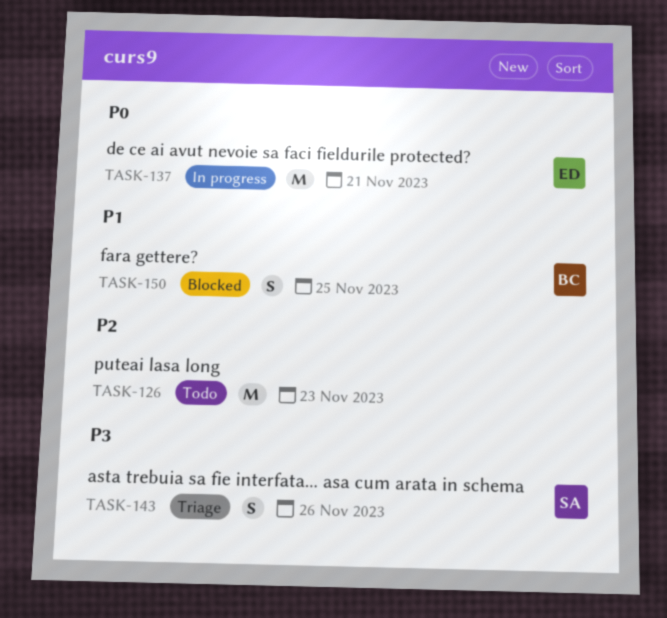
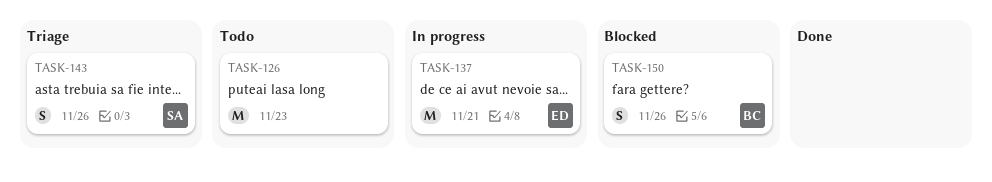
TASK-150, day: Nov 25 -> Nov 26

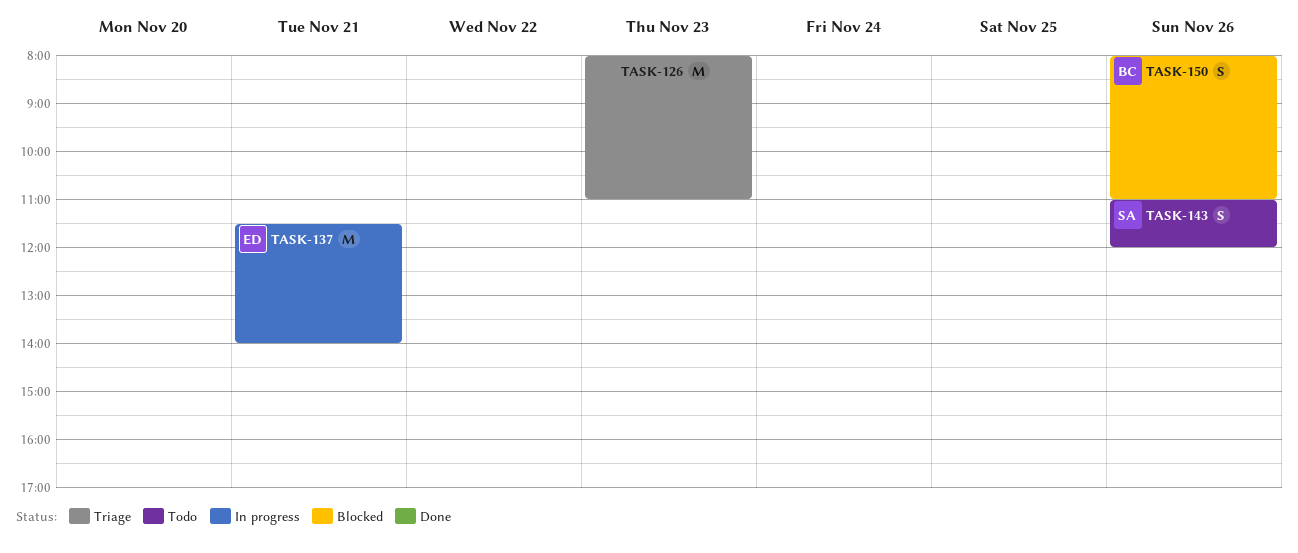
TASK-126, status: Todo -> Triage
TASK-143, status: Triage -> Todo

